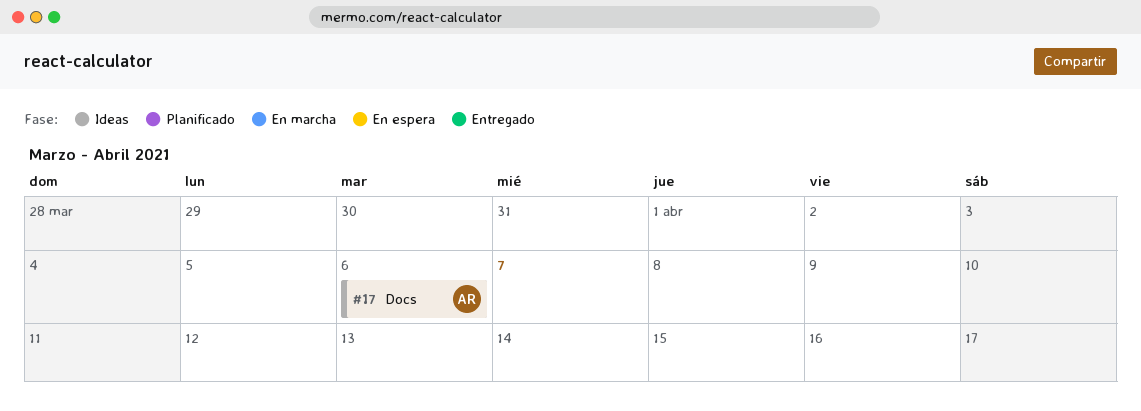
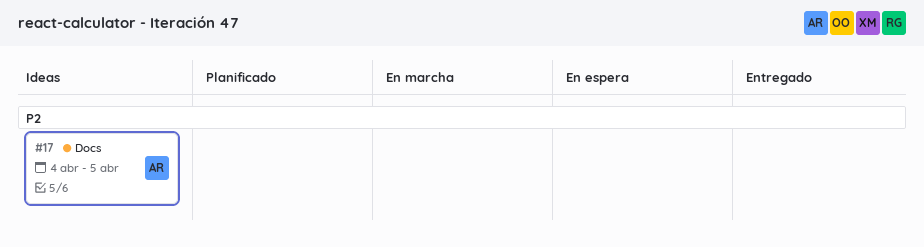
#17, due: Apr 6 -> Apr 5

